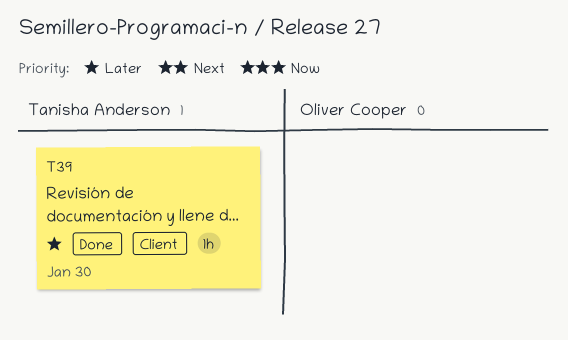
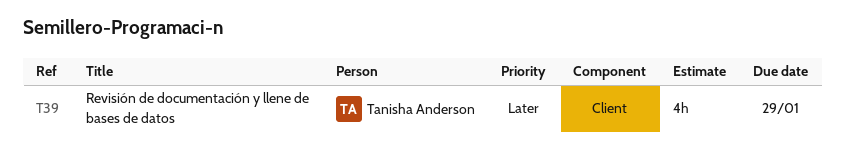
T39, estimate: 1h -> 4h
T39, due: Jan 30 -> Jan 29

